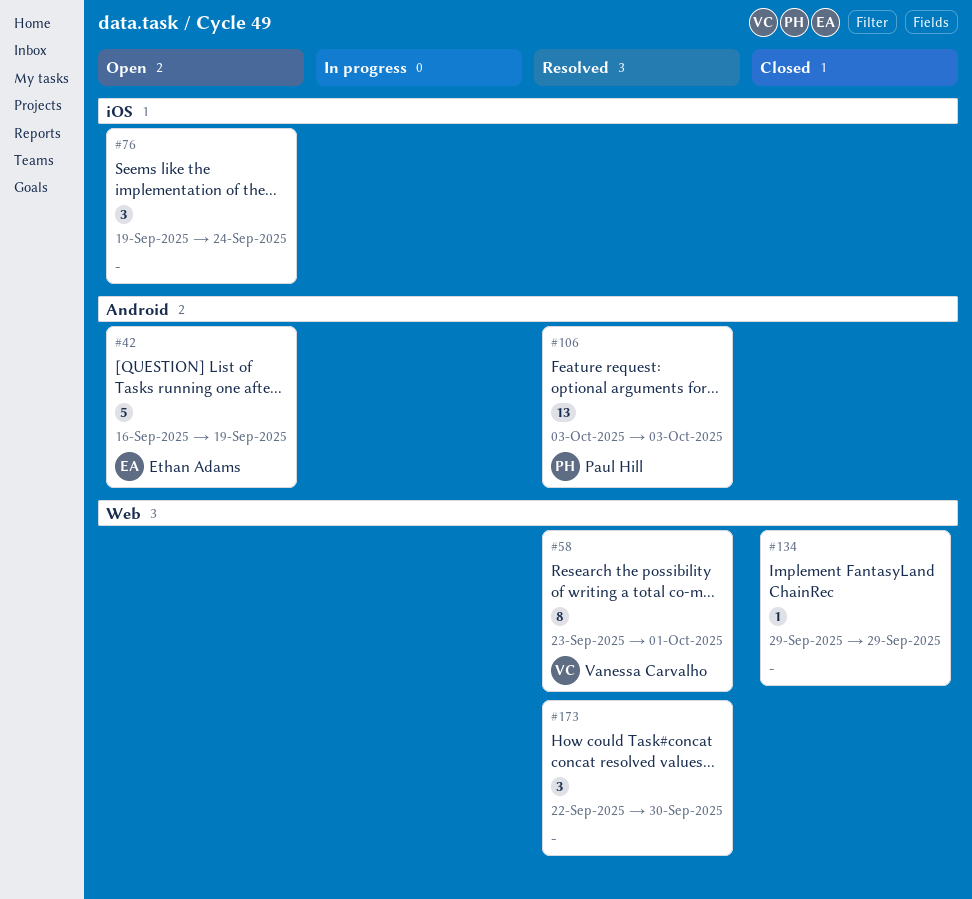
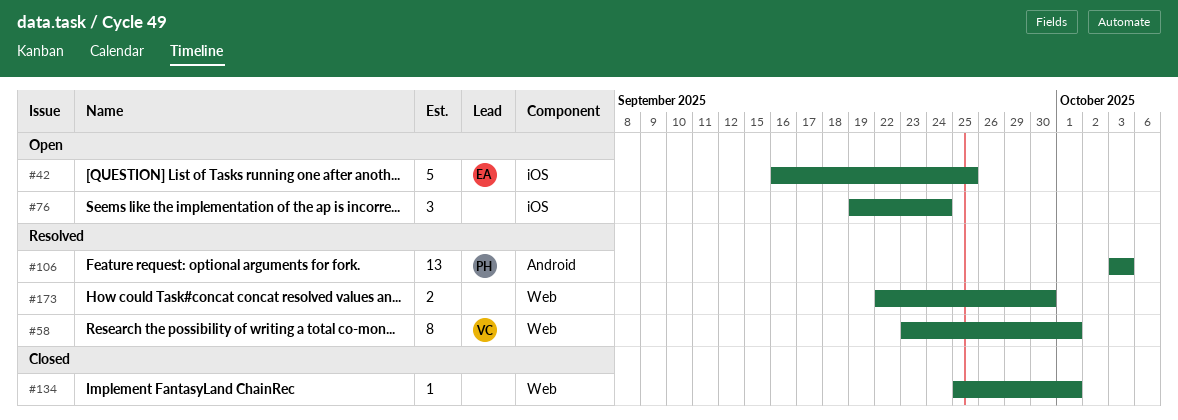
#42, label: Android -> iOS
#42, due: Sep 19 -> Sep 25
#134, start: Sep 29 -> Sep 25
#134, due: Sep 29 -> Oct 1
#173, estimate: 3 -> 2

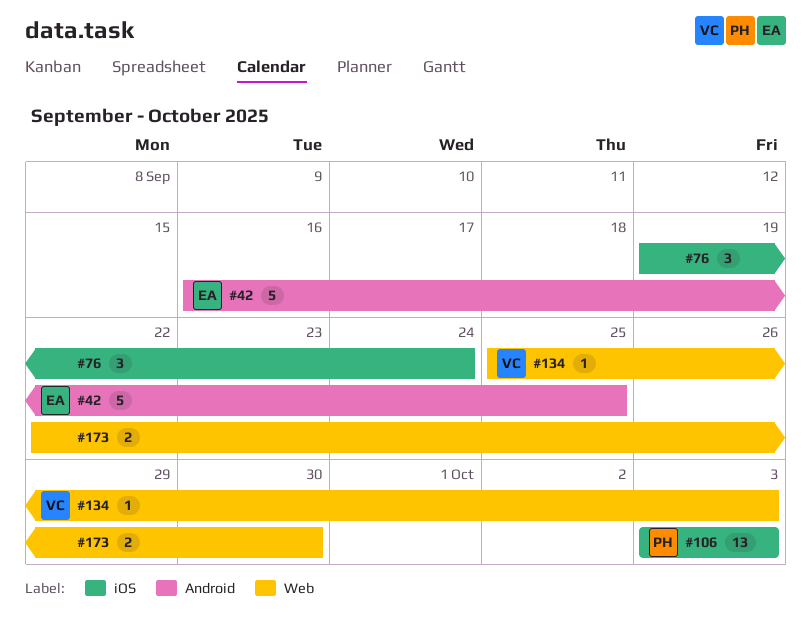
#42, label: iOS -> Android
#58: present -> none
#106, label: Android -> iOS
#134, owner: none -> VC
#134, due: Oct 1 -> Oct 3

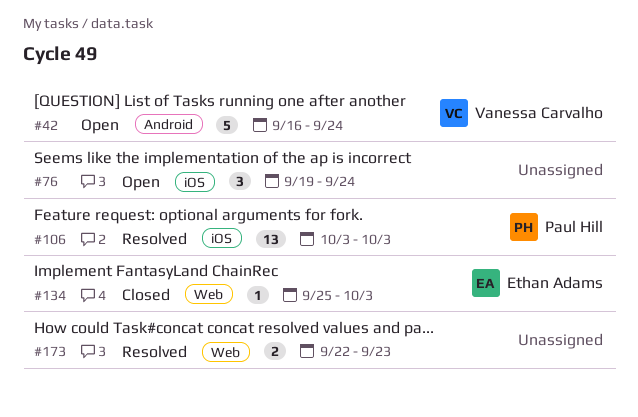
#42, owner: Ethan Adams -> Vanessa Carvalho
#42, due: Sep 25 -> Sep 24
#134, owner: Vanessa Carvalho -> Ethan Adams
#173, due: Sep 30 -> Sep 23

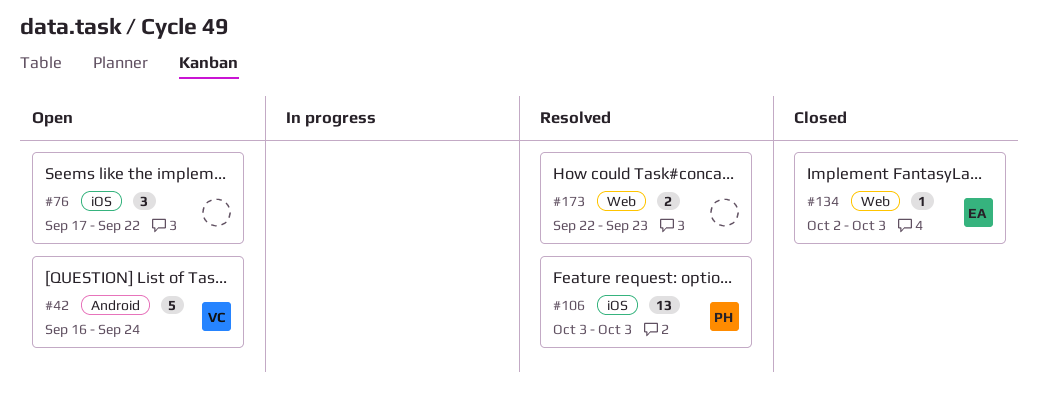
#76, start: Sep 19 -> Sep 17
#76, due: Sep 24 -> Sep 22
#134, start: Sep 25 -> Oct 2

